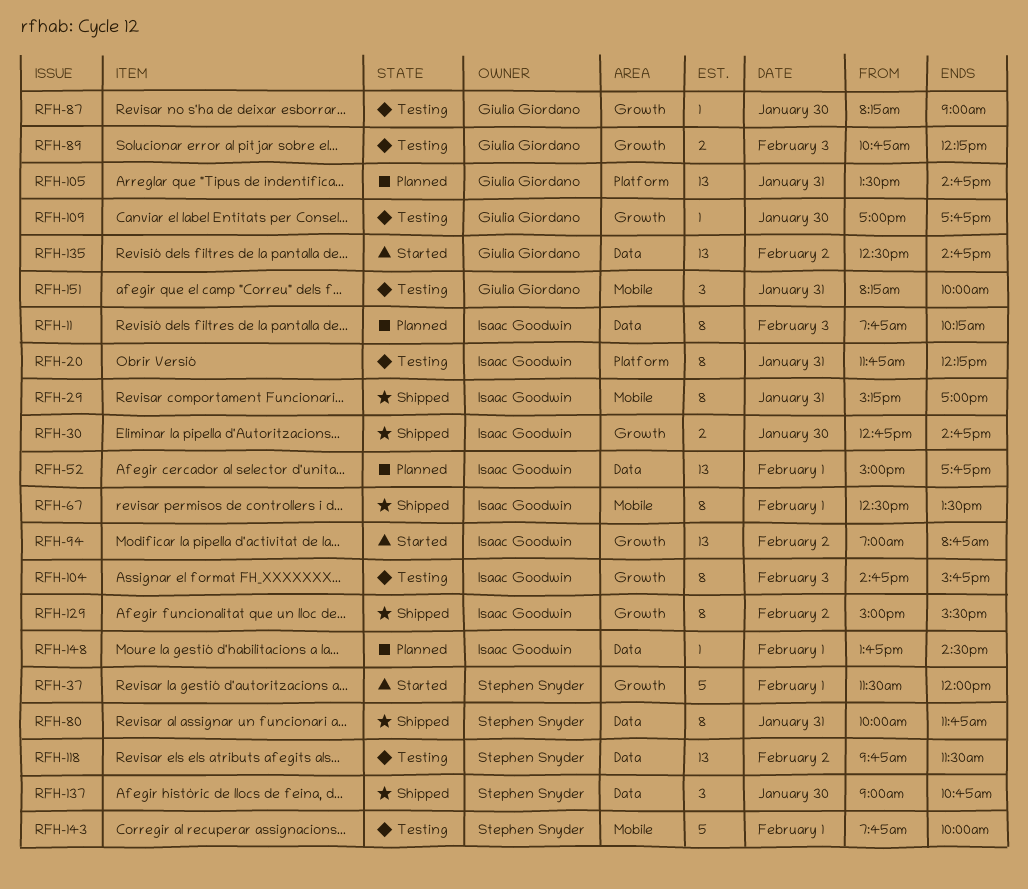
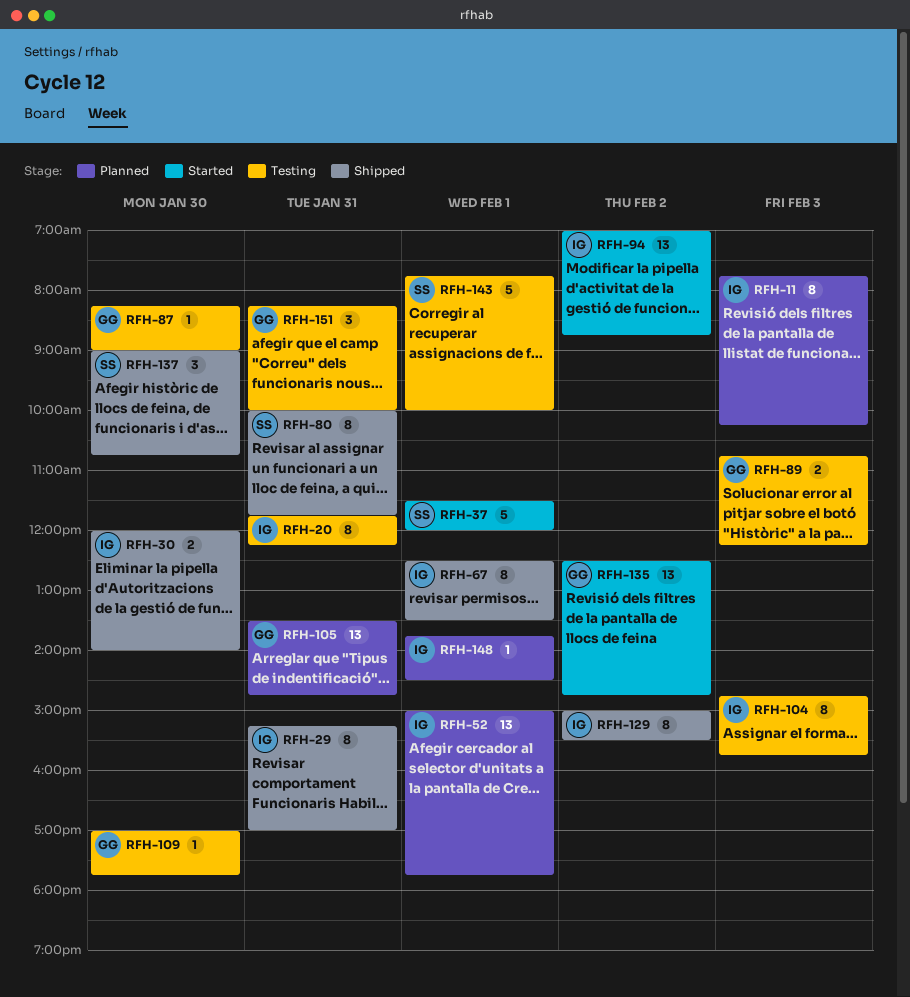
RFH-30, begins: 12:45 -> 12:00
RFH-30, ends: 14:45 -> 14:00
RFH-118: present -> none

